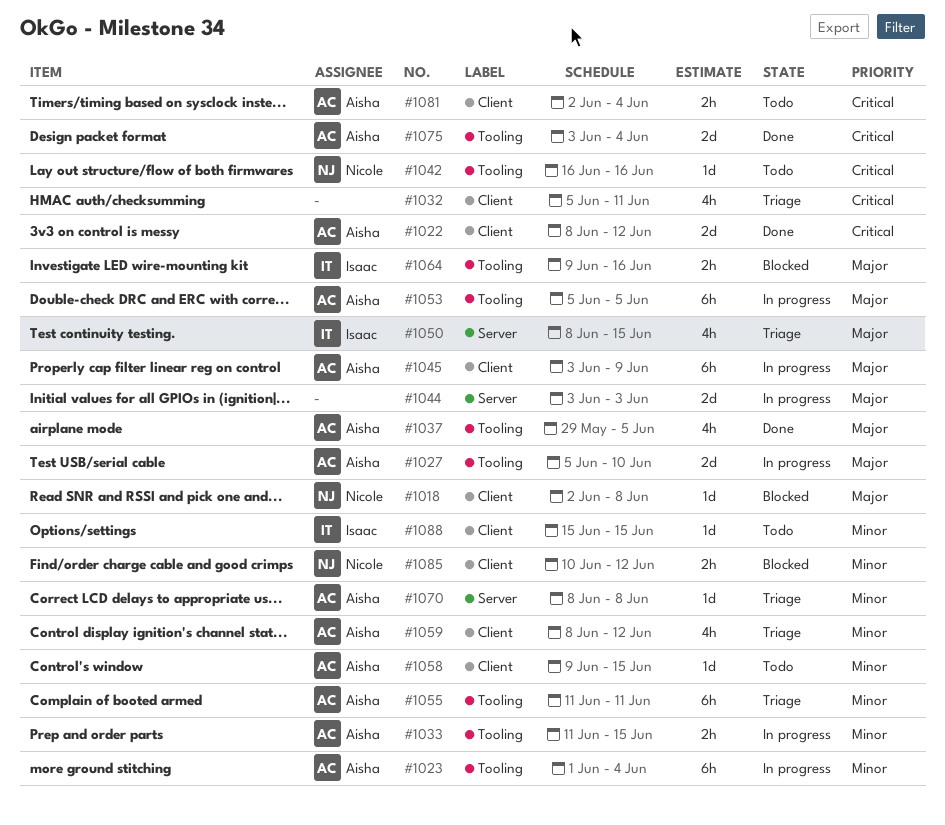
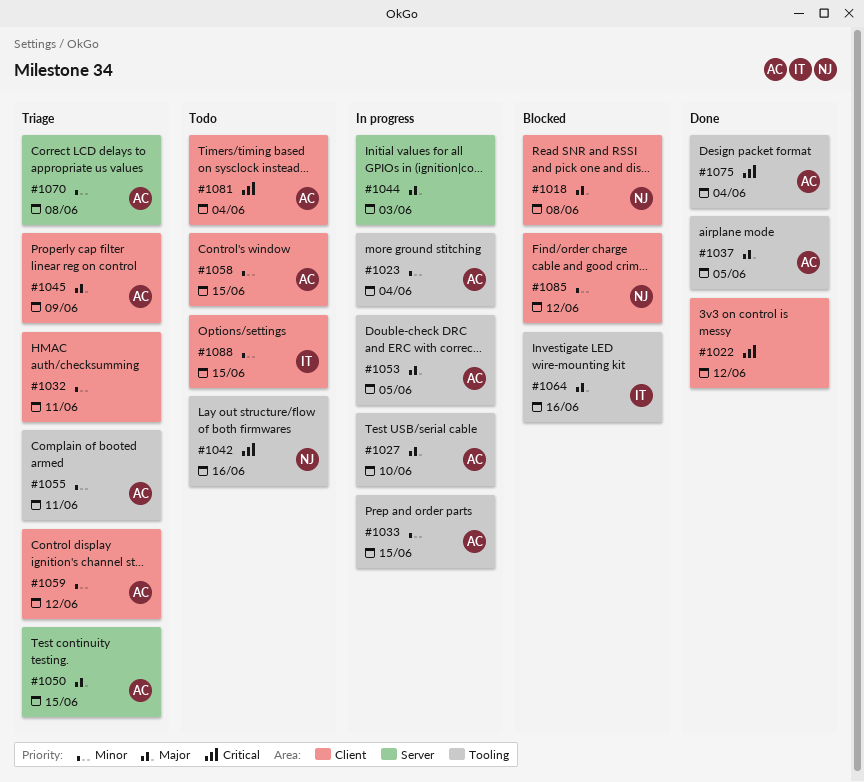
#1022, owner: Aisha -> none
#1032, priority: Critical -> Minor
#1045, status: In progress -> Triage
#1050, owner: Isaac -> Aisha

